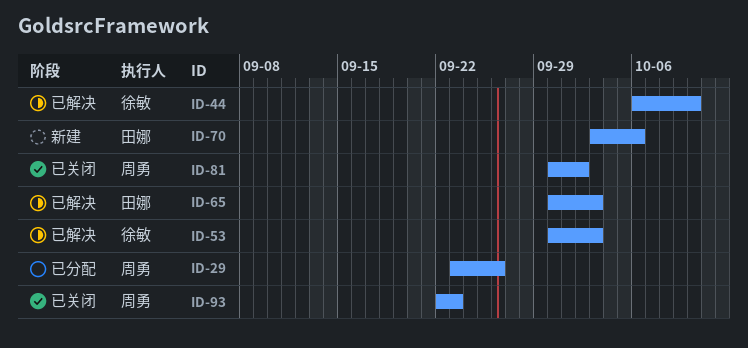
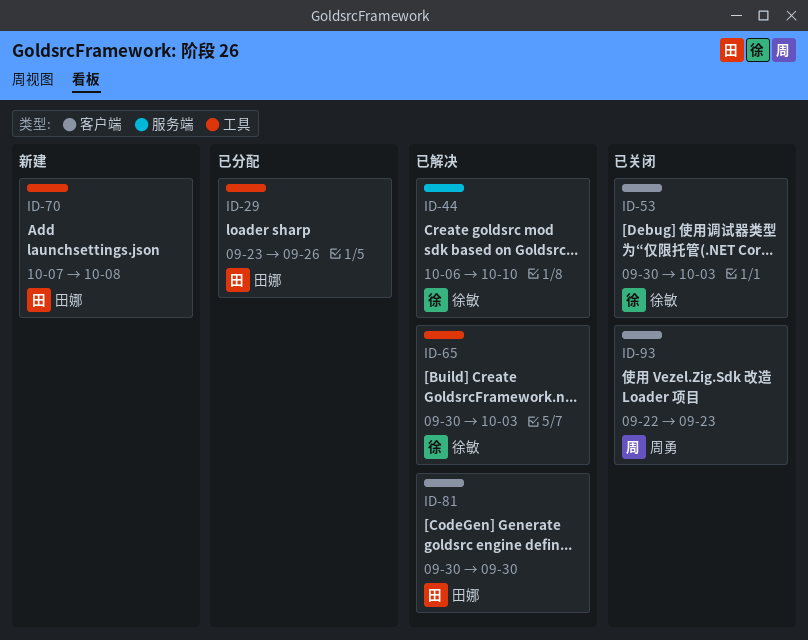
ID-29, owner: 周勇 -> 田娜
ID-53, status: 已解决 -> 已关闭
ID-65, owner: 田娜 -> 徐敏
ID-70, start: Oct 3 -> Oct 7
ID-70, due: Oct 6 -> Oct 8
ID-81, status: 已关闭 -> 已解决
ID-81, owner: 周勇 -> 田娜
ID-81, due: Oct 2 -> Sep 30

